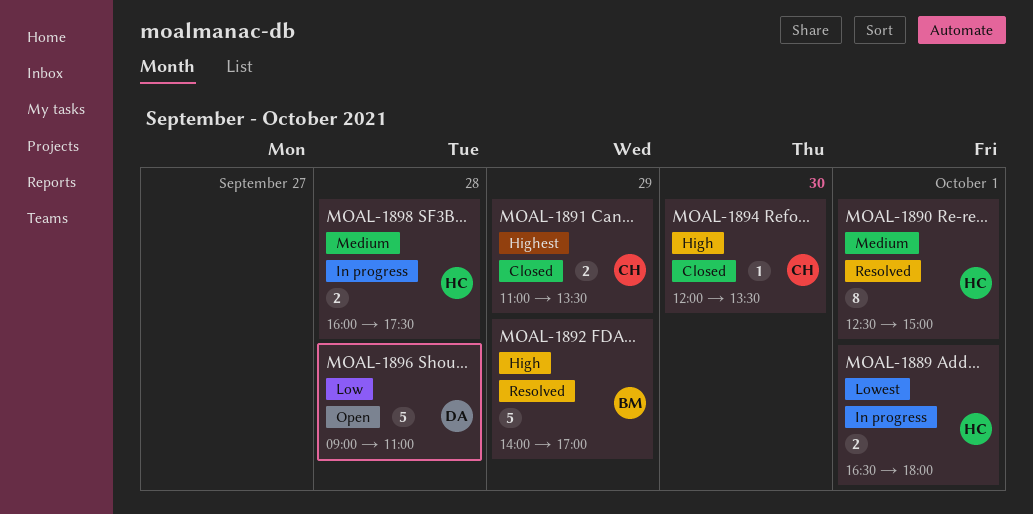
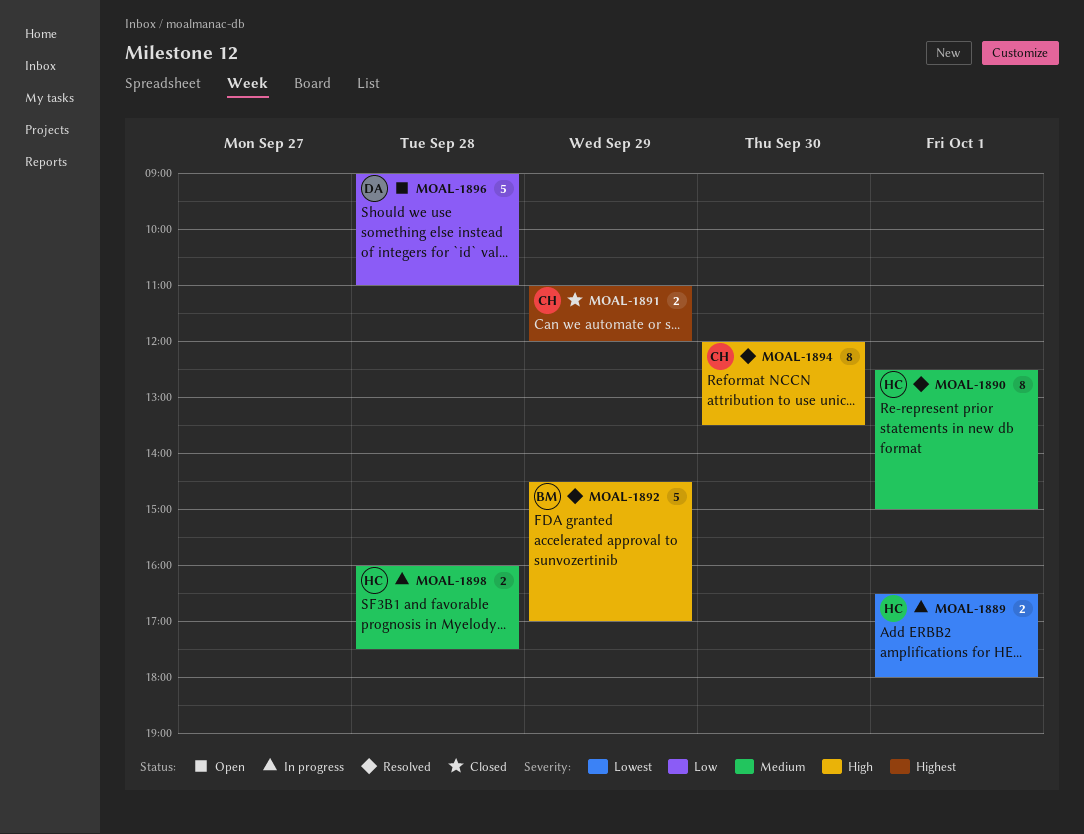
MOAL-1891, ends: 13:30 -> 12:00
MOAL-1892, begins: 14:00 -> 14:30
MOAL-1894, status: Closed -> Resolved
MOAL-1894, estimate: 1 -> 8

